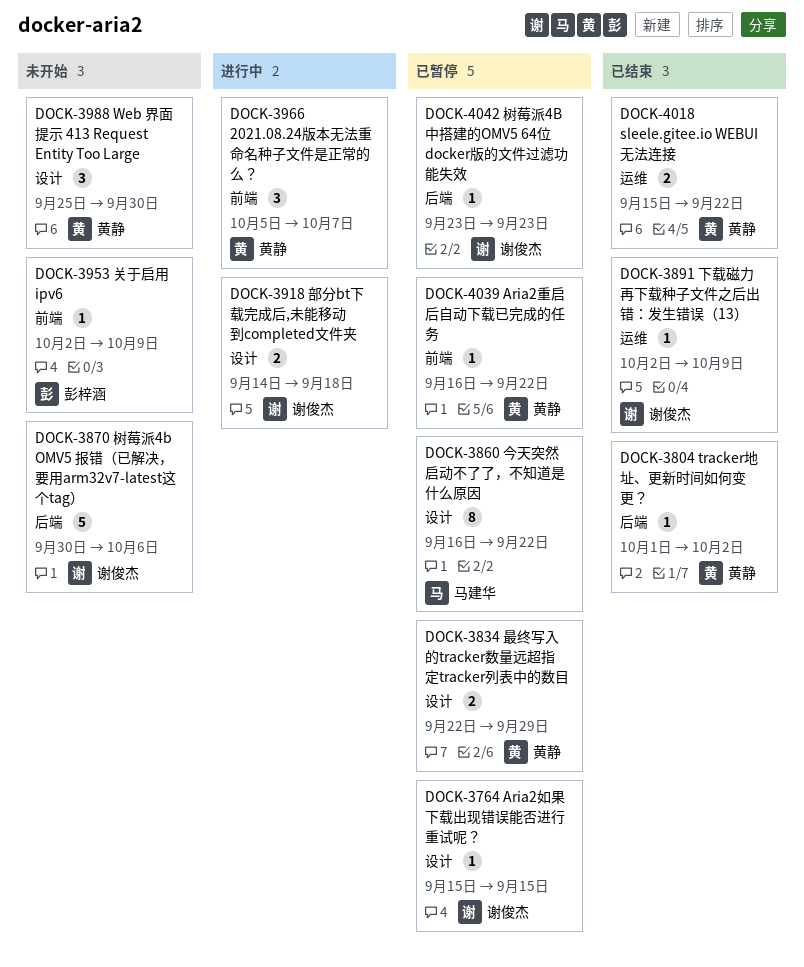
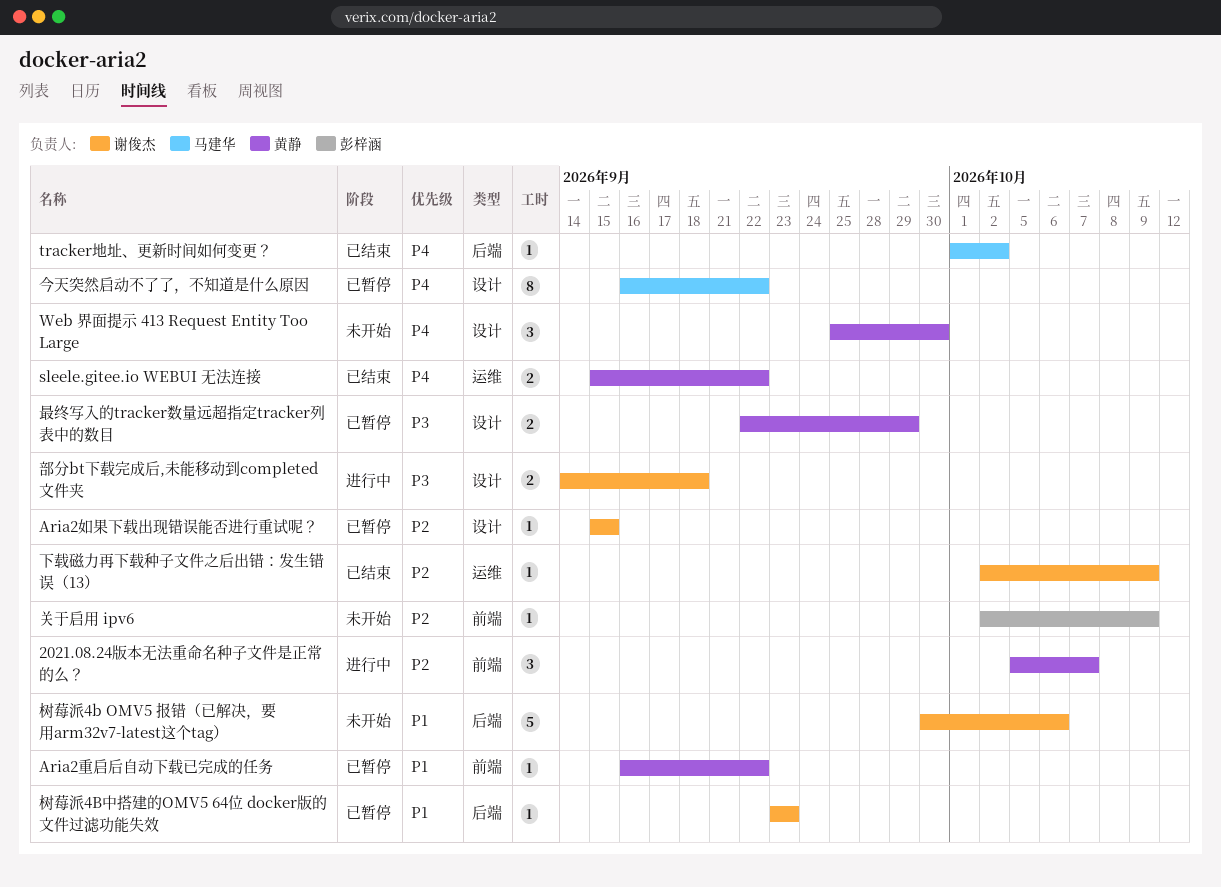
tracker地址、更新时间如何变更？, owner: 黄静 -> 马建华

